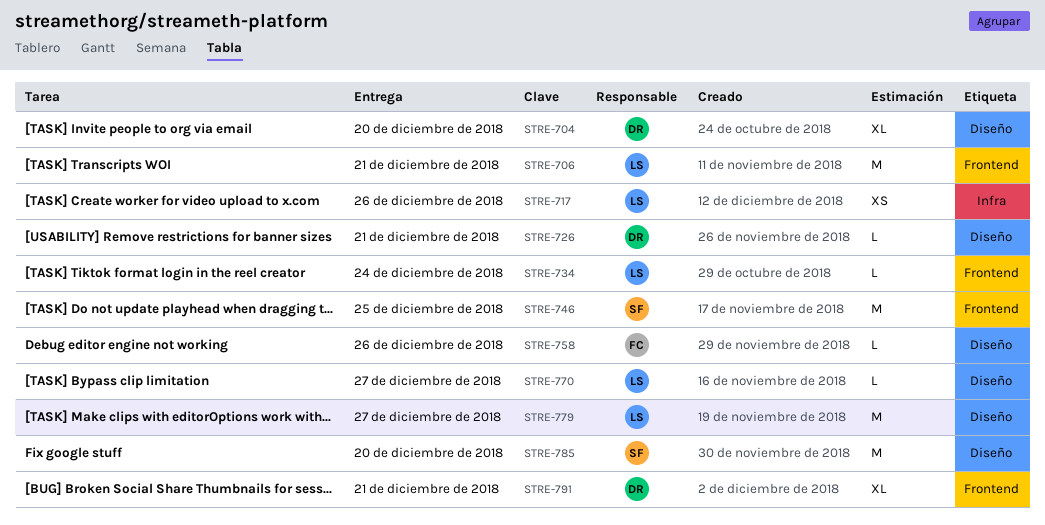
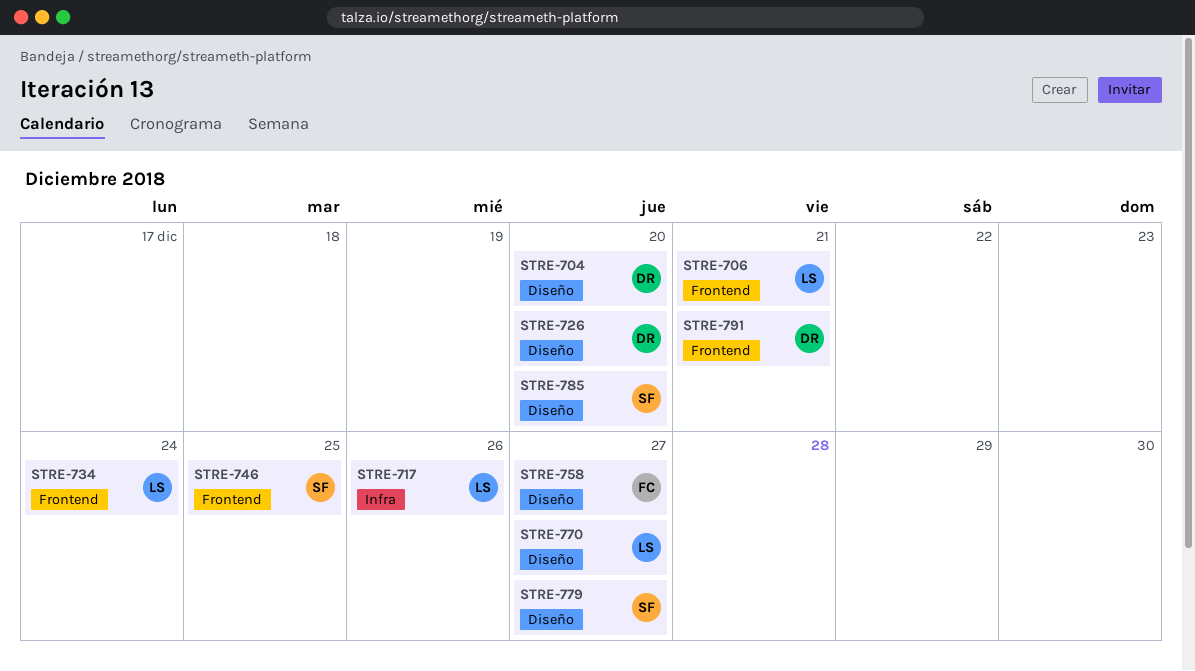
STRE-726, due: Dec 21 -> Dec 20
STRE-758, due: Dec 26 -> Dec 27
STRE-779, owner: LS -> SF

